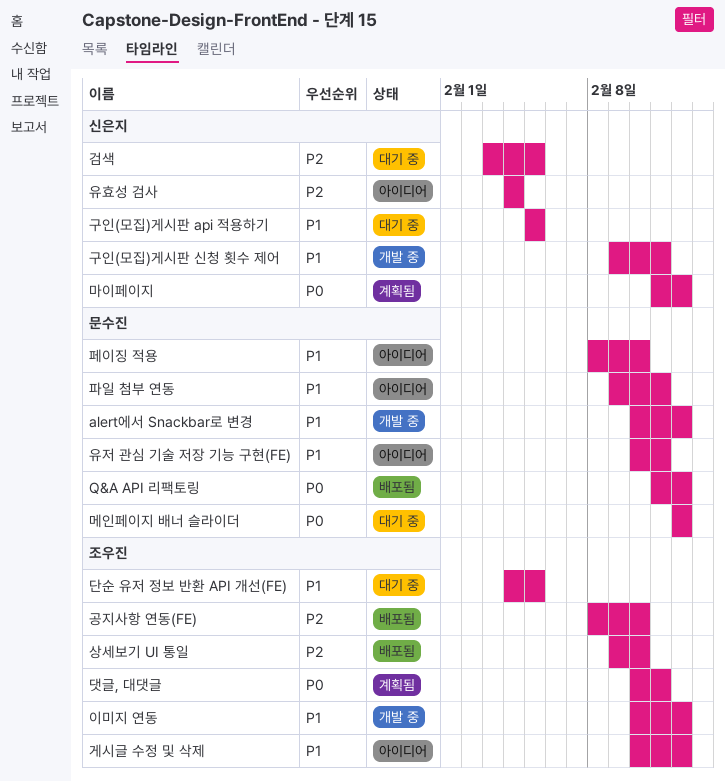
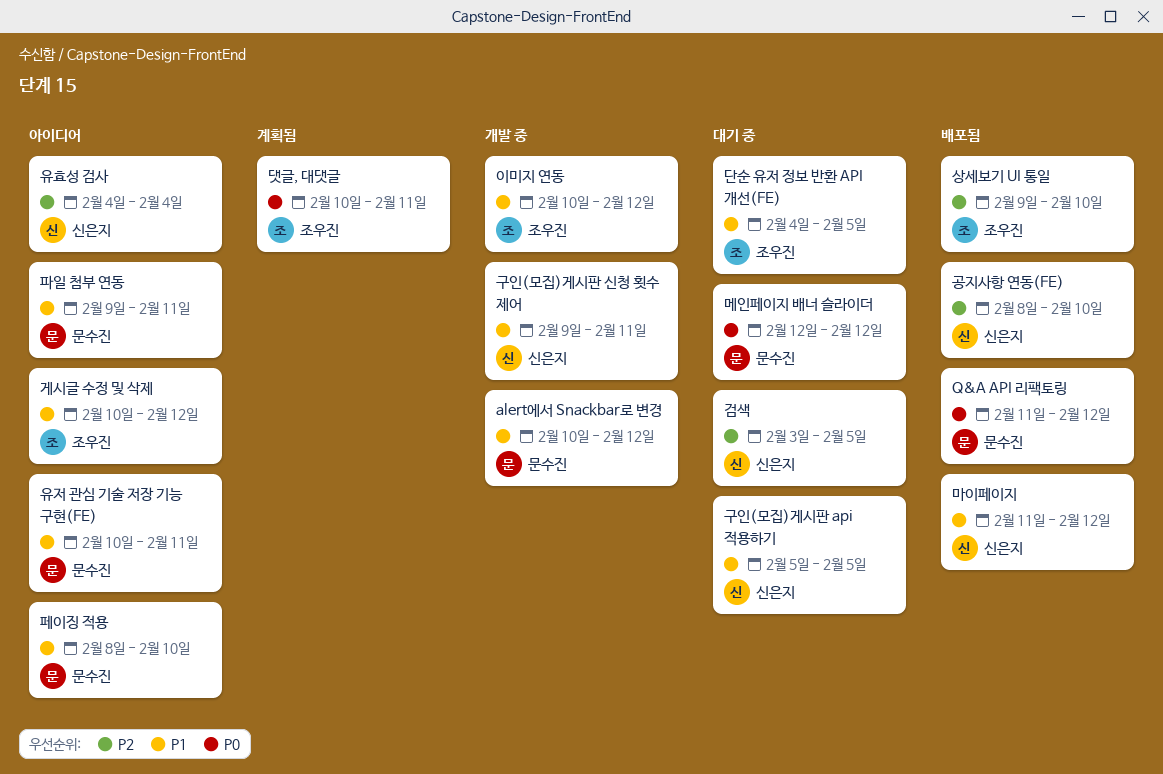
공지사항 연동(FE), owner: 조우진 -> 신은지
마이페이지, status: 계획됨 -> 배포됨
마이페이지, priority: P0 -> P1

